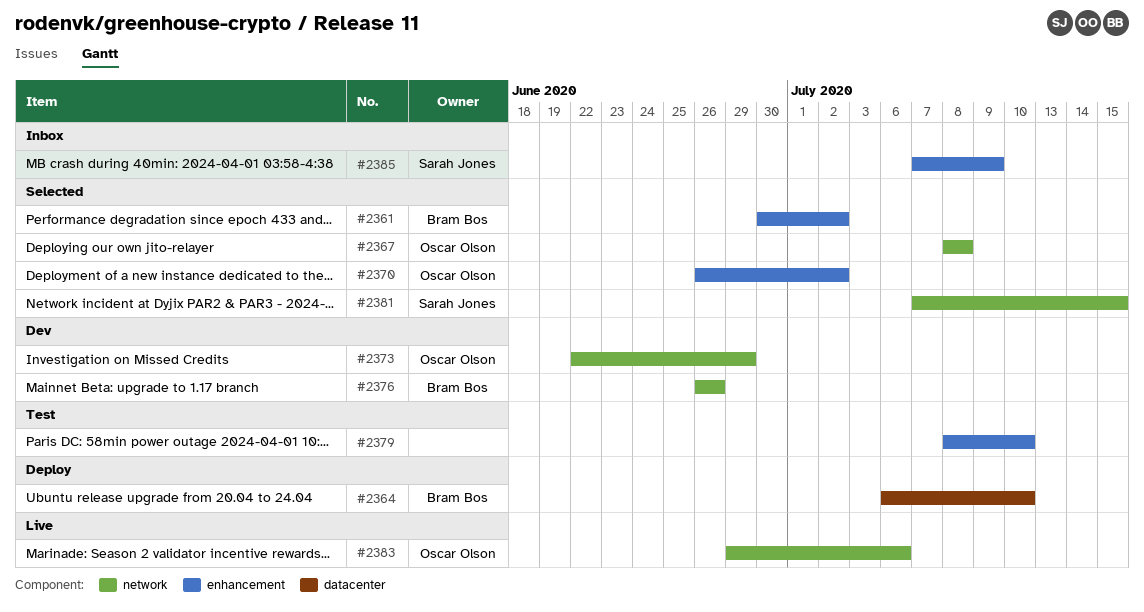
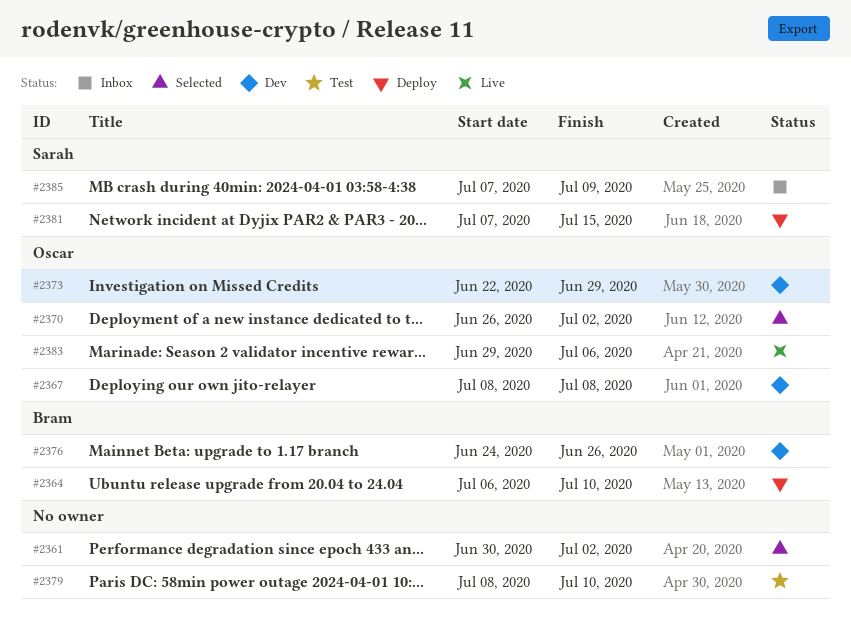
#2361, owner: Bram Bos -> none
#2367, status: Selected -> Dev
#2376, start: Jun 26 -> Jun 24
#2381, status: Selected -> Deploy

